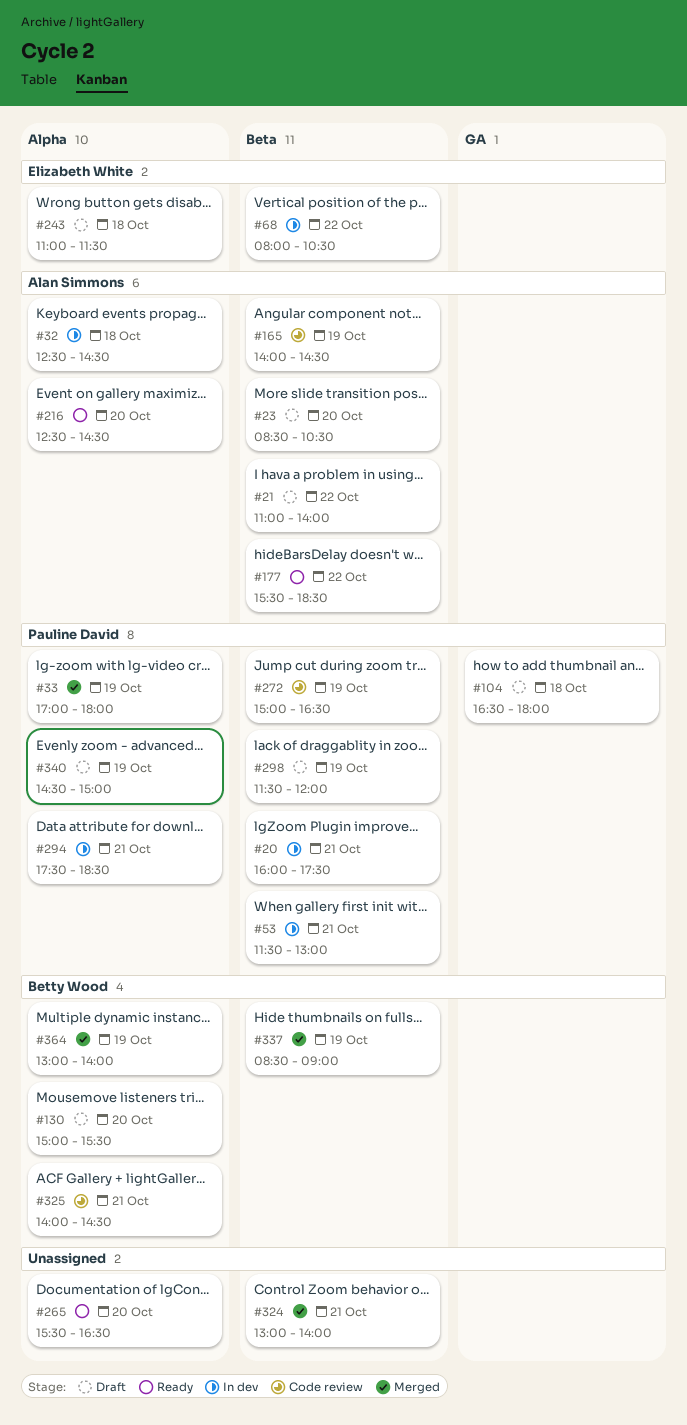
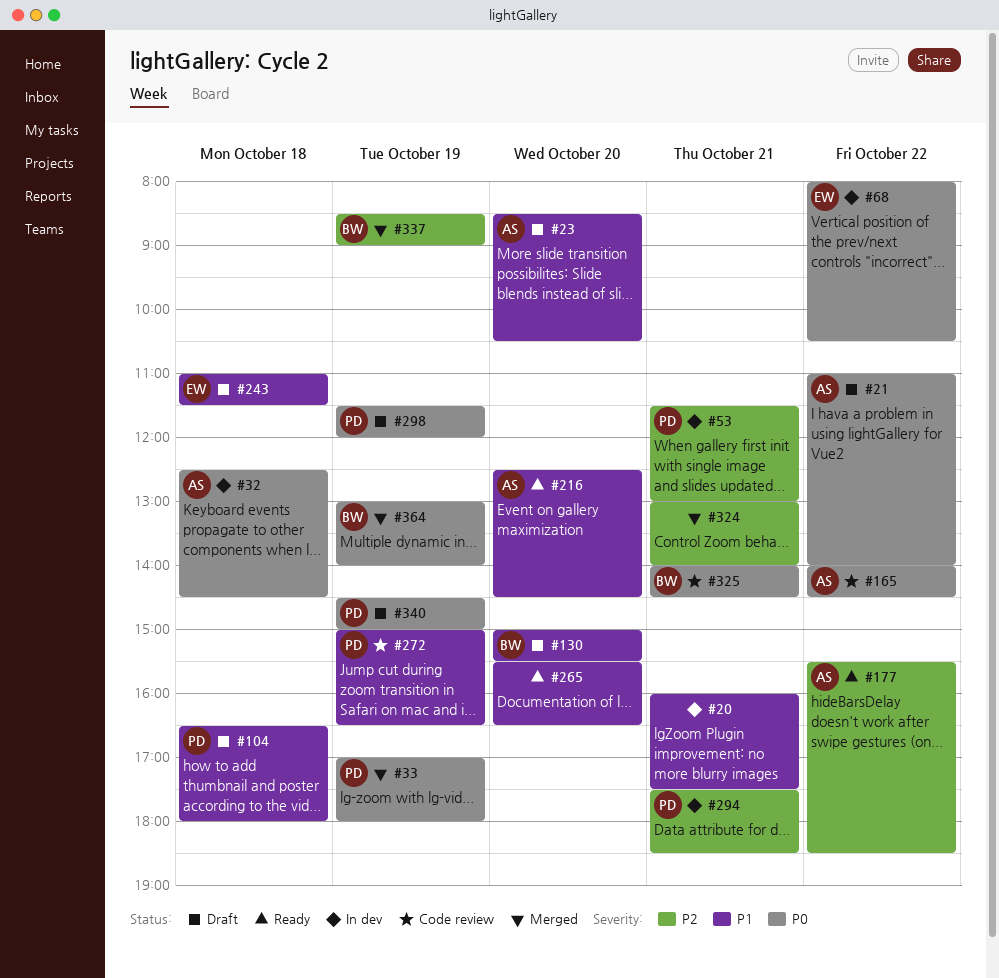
#20, owner: Pauline David -> none
#165, day: Oct 19 -> Oct 22

